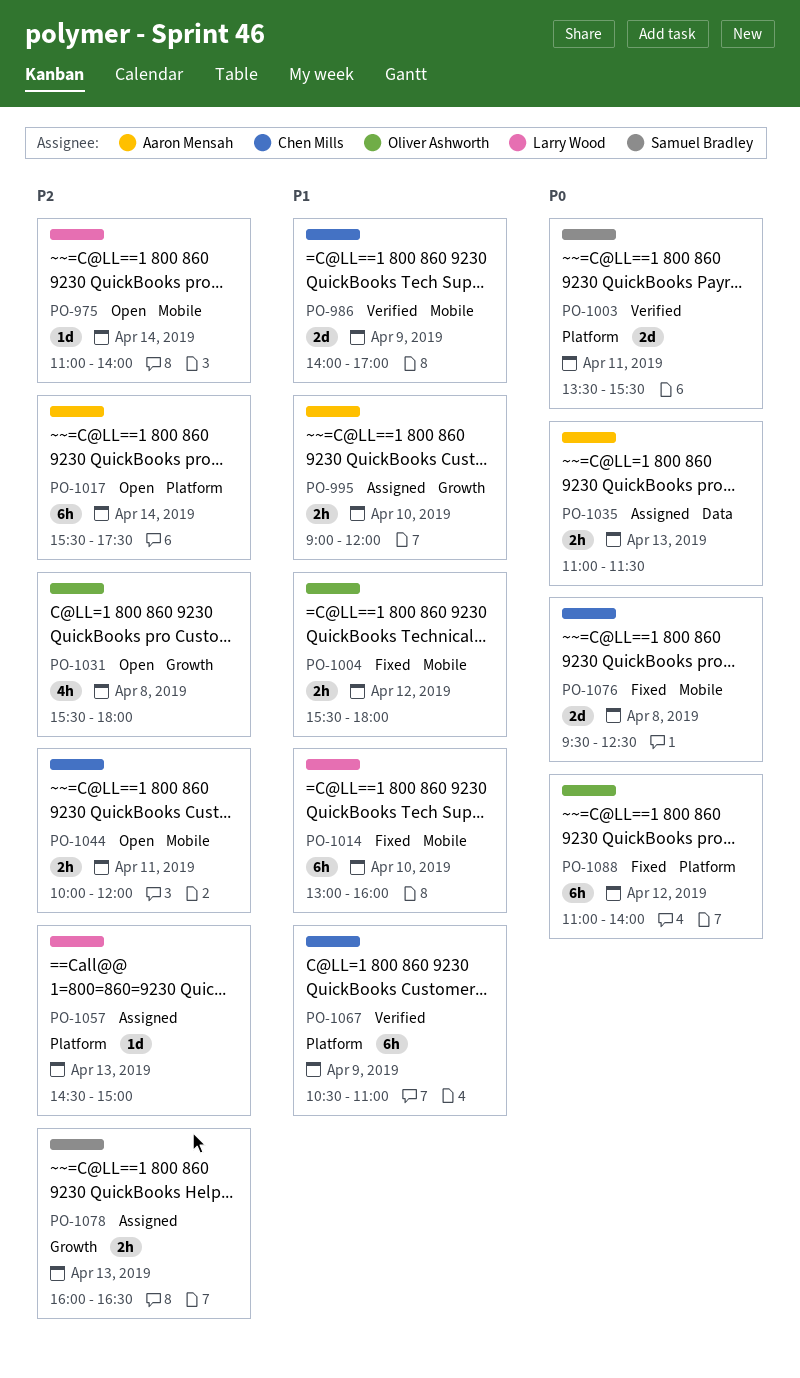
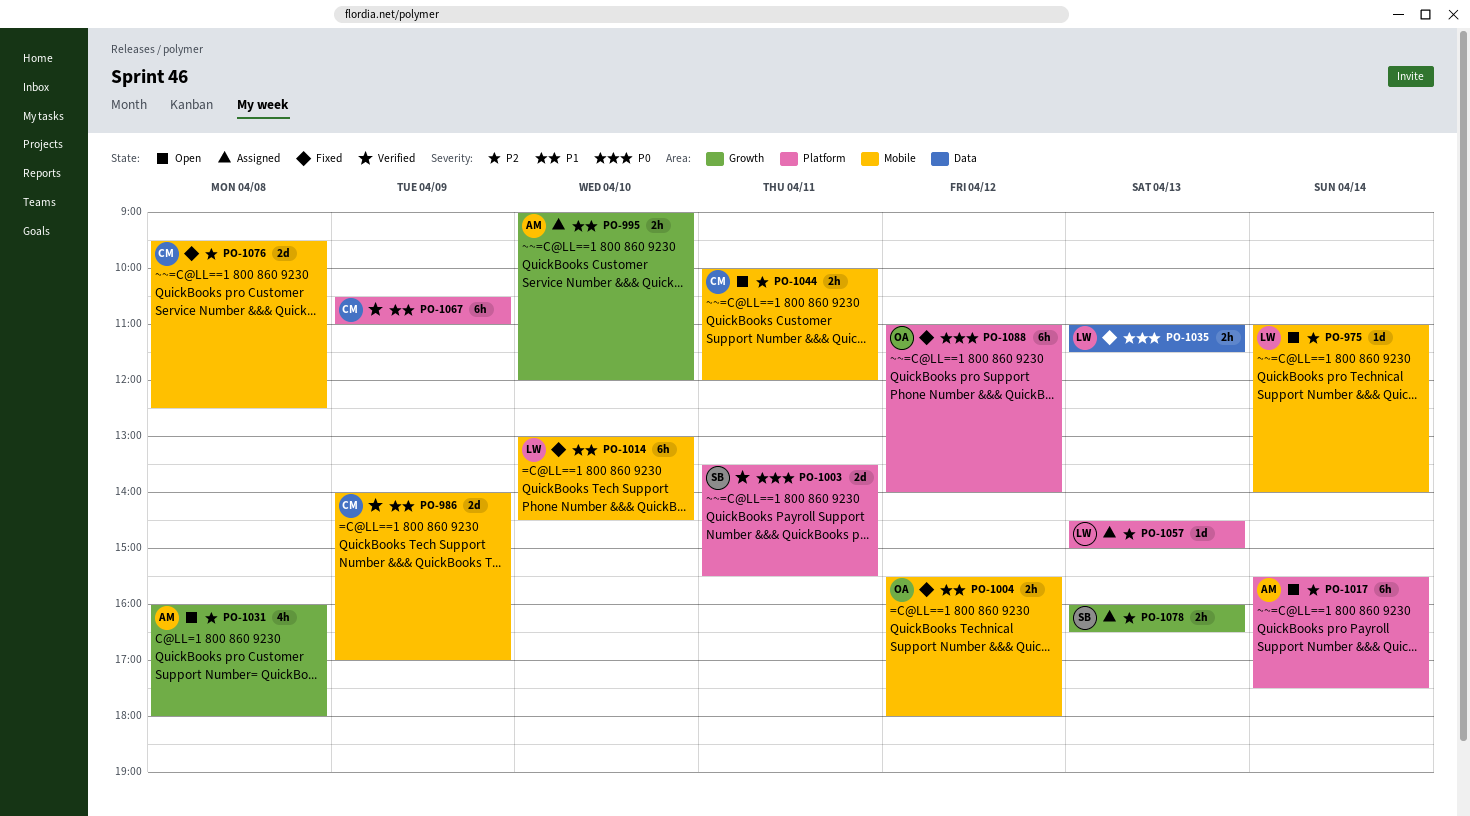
PO-1014, ends: 16:00 -> 14:30
PO-1031, owner: Oliver Ashworth -> Aaron Mensah
PO-1031, begins: 15:30 -> 16:00
PO-1035, status: Assigned -> Fixed
PO-1035, owner: Aaron Mensah -> Larry Wood
PO-1076, priority: P0 -> P2

